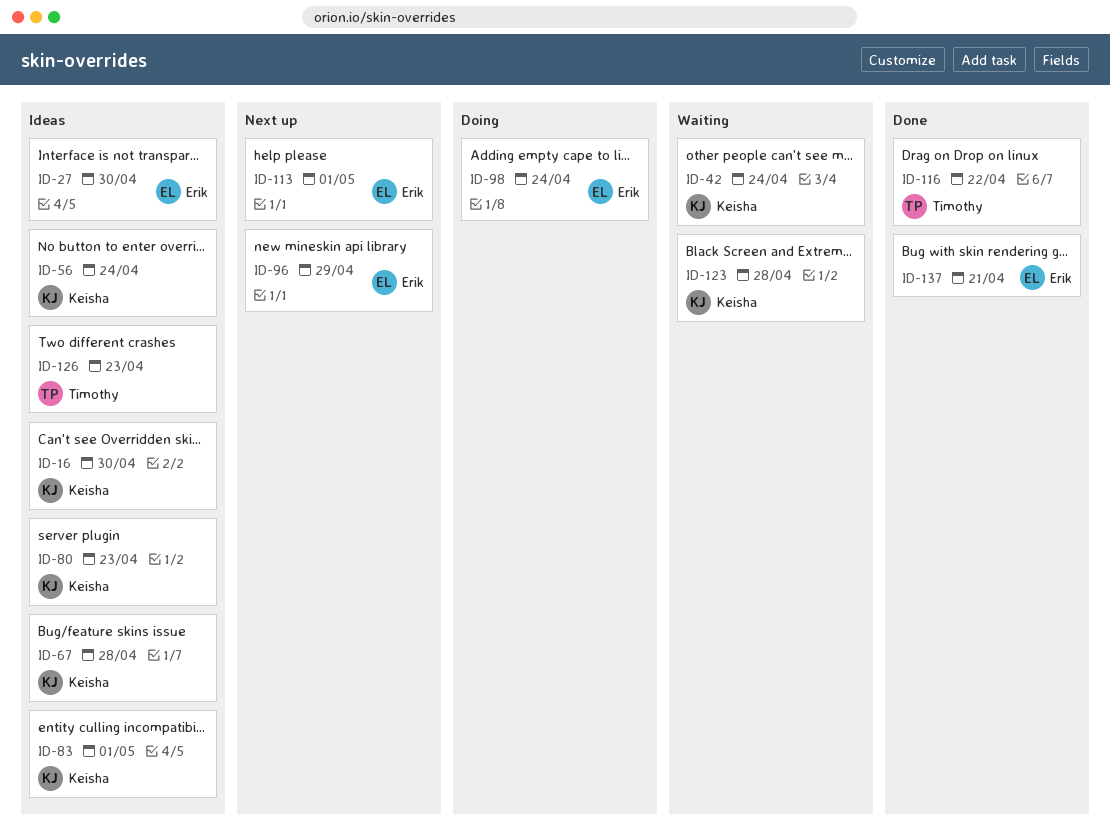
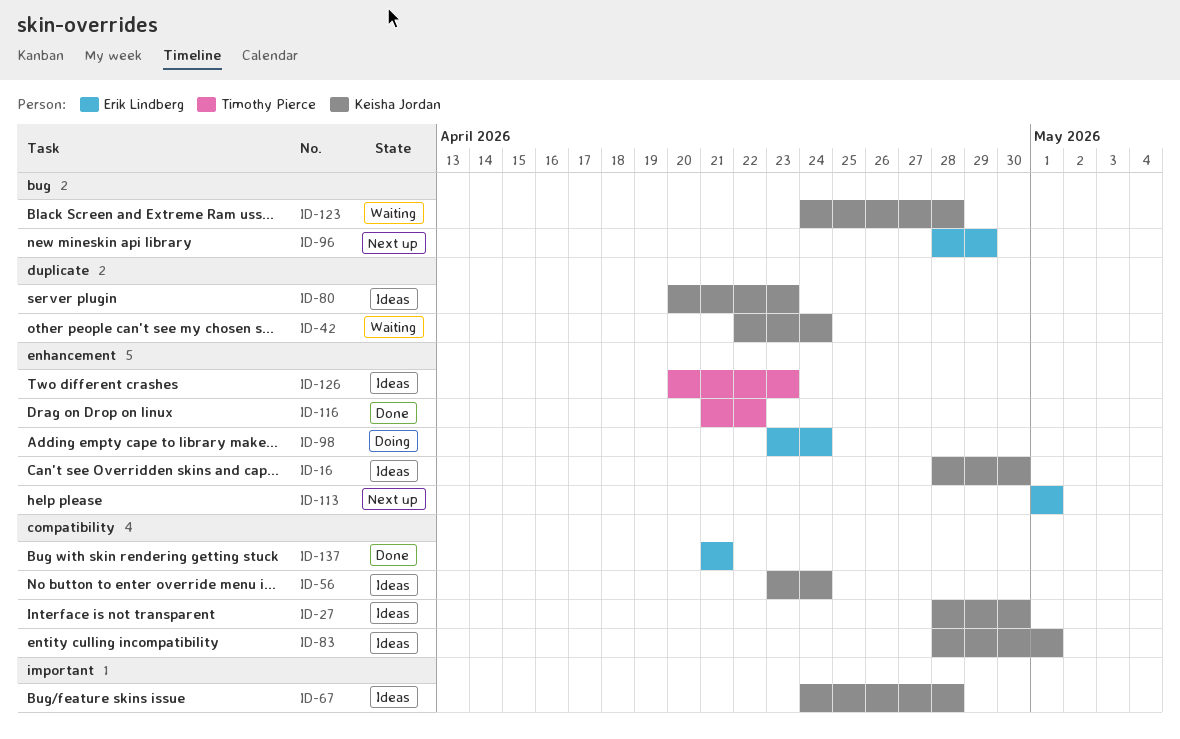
ID-27, owner: Erik Lindberg -> Keisha Jordan

